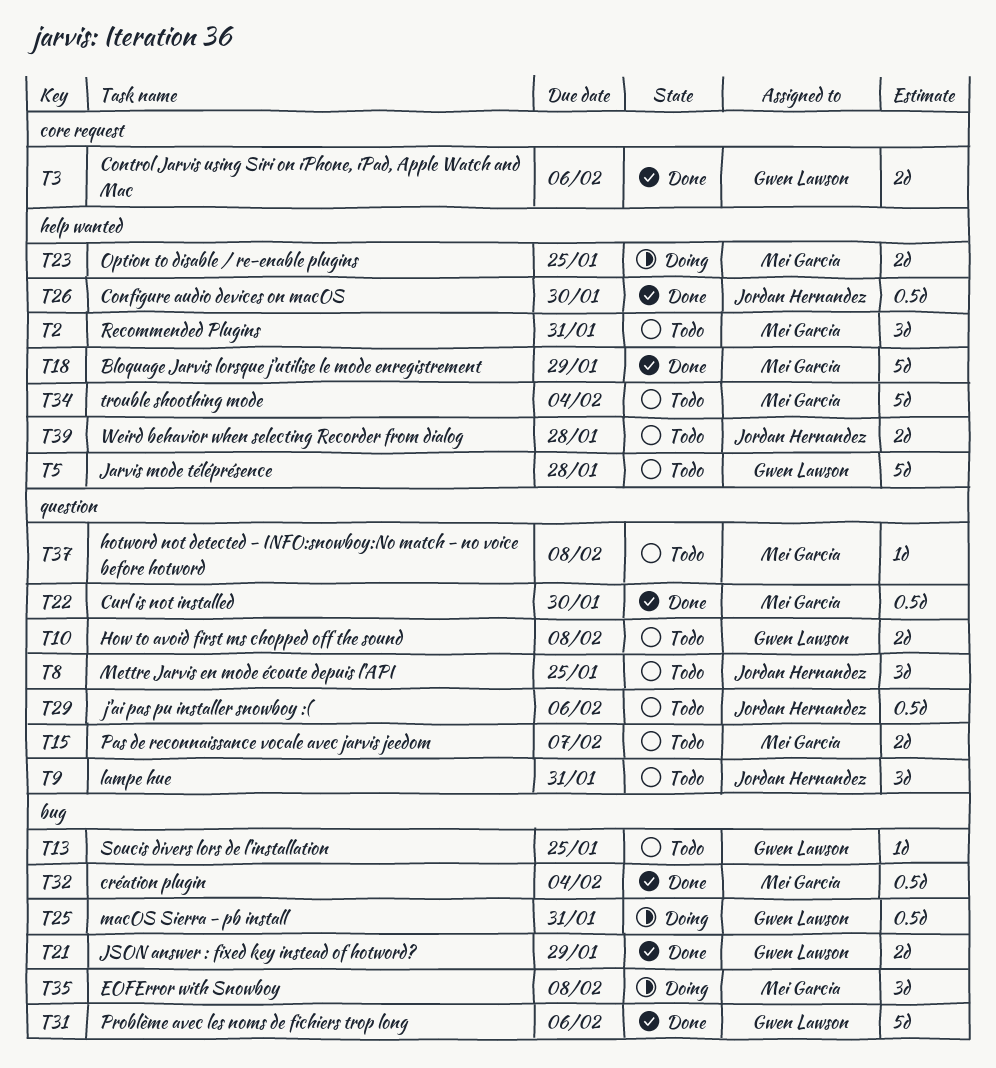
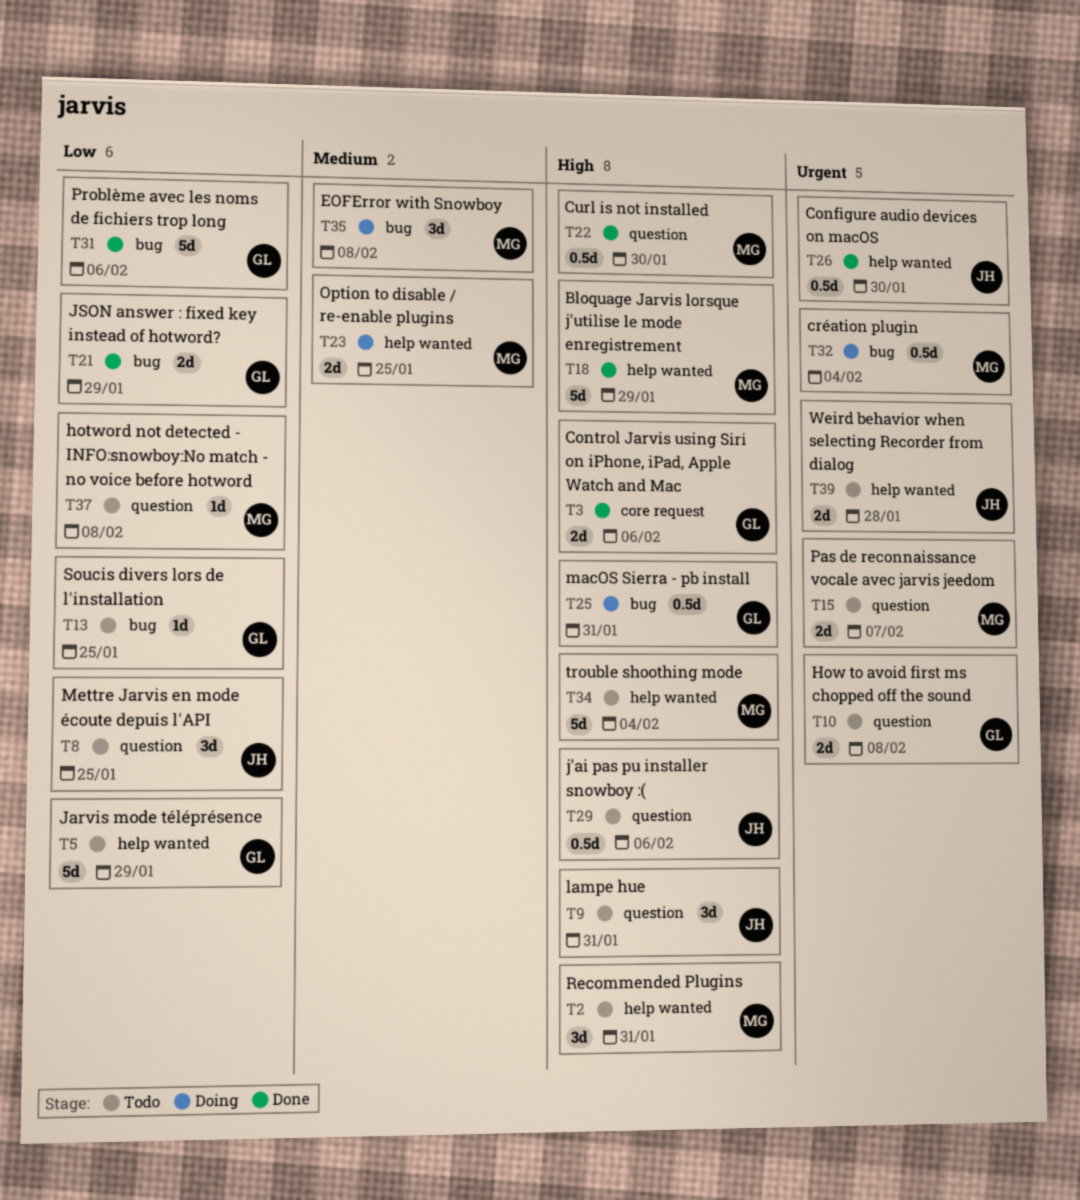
T5, due: Jan 28 -> Jan 29
T32, status: Done -> Doing

